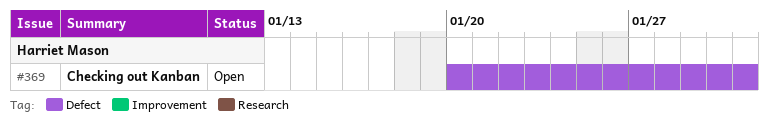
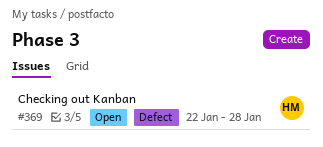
#369, start: Jan 20 -> Jan 22
#369, due: Jan 31 -> Jan 28

